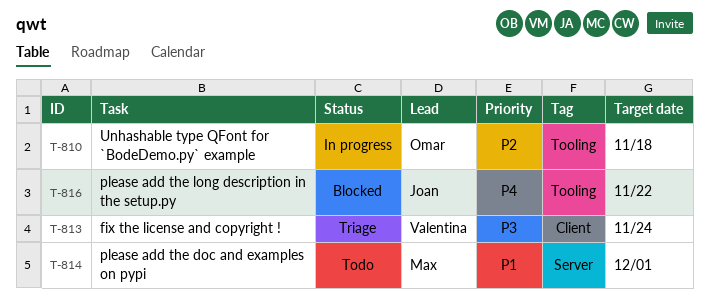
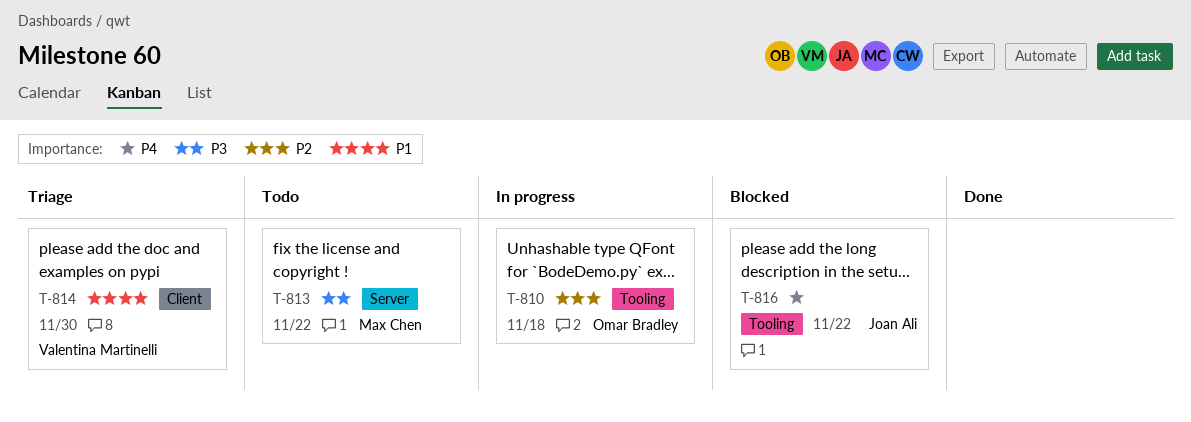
T-813, status: Triage -> Todo
T-813, owner: Valentina Martinelli -> Max Chen
T-813, label: Client -> Server
T-813, due: Nov 24 -> Nov 22
T-814, status: Todo -> Triage
T-814, owner: Max Chen -> Valentina Martinelli
T-814, label: Server -> Client
T-814, due: Dec 1 -> Nov 30

